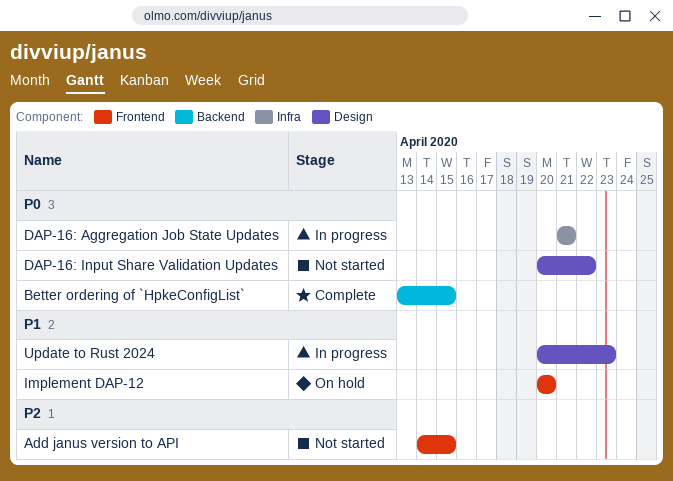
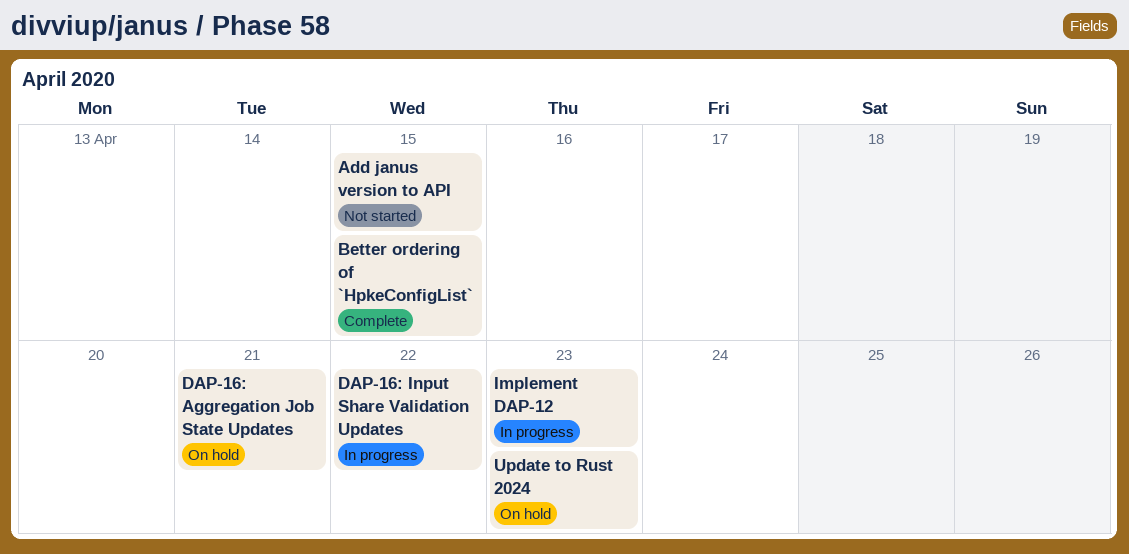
DAP-16: Aggregation Job State Updates, status: In progress -> On hold
DAP-16: Input Share Validation Updates, status: Not started -> In progress
Implement DAP-12, status: On hold -> In progress
Implement DAP-12, due: Apr 20 -> Apr 23
Update to Rust 2024, status: In progress -> On hold

